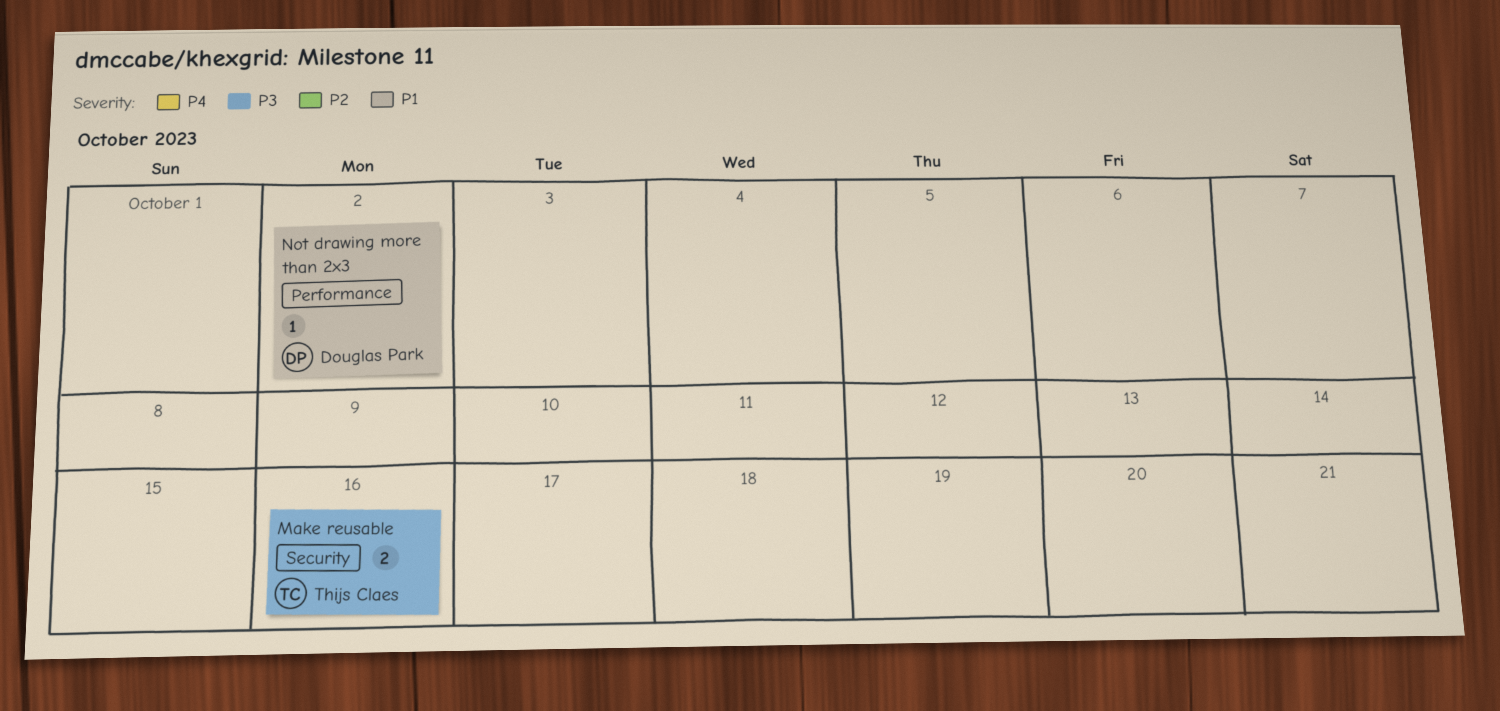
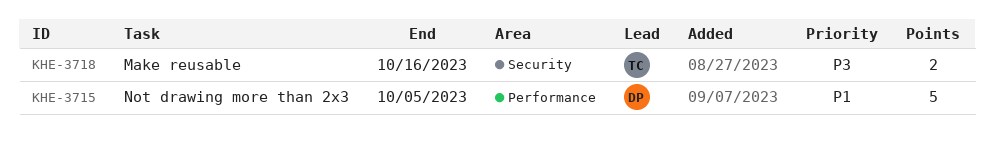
Not drawing more than 2x3, estimate: 1 -> 5
Not drawing more than 2x3, due: Oct 2 -> Oct 5

